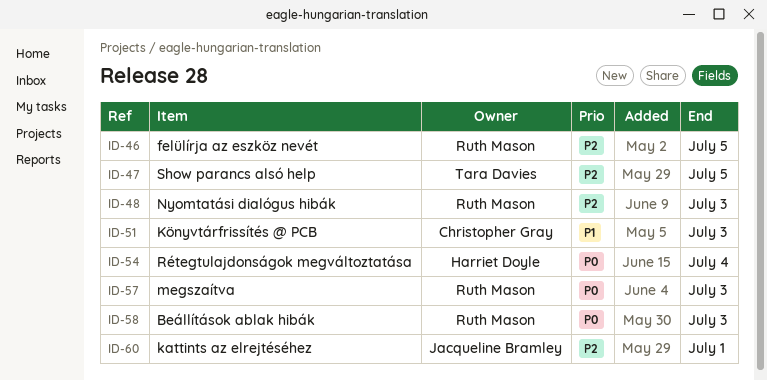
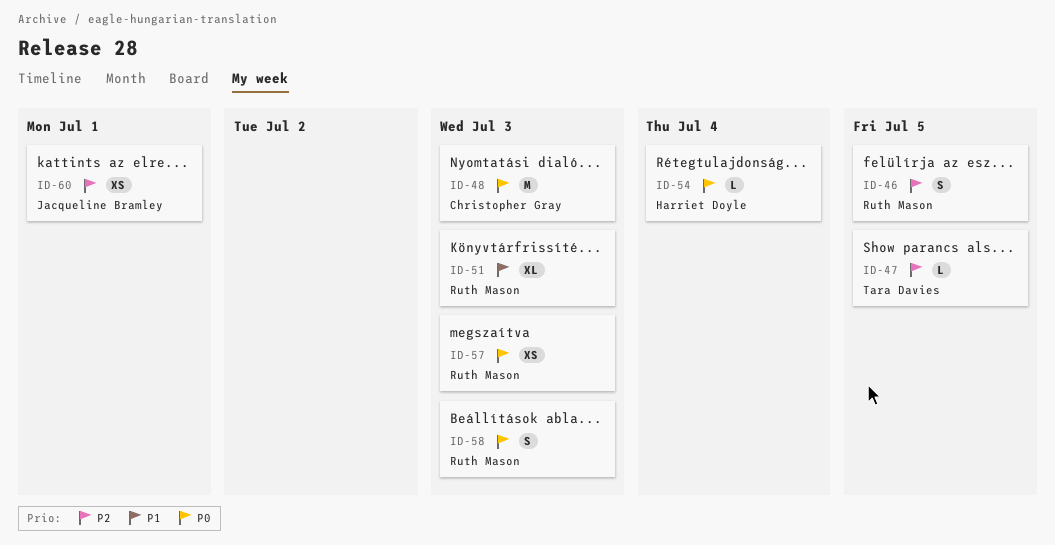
ID-48, owner: Ruth Mason -> Christopher Gray
ID-48, priority: P2 -> P0
ID-51, owner: Christopher Gray -> Ruth Mason

